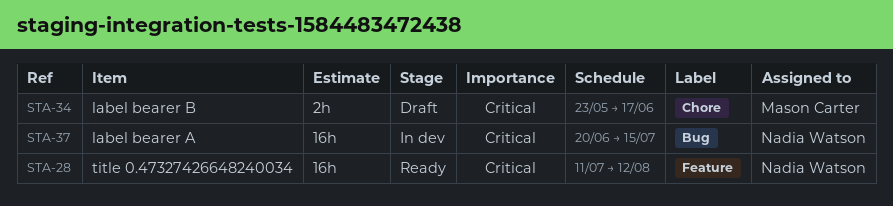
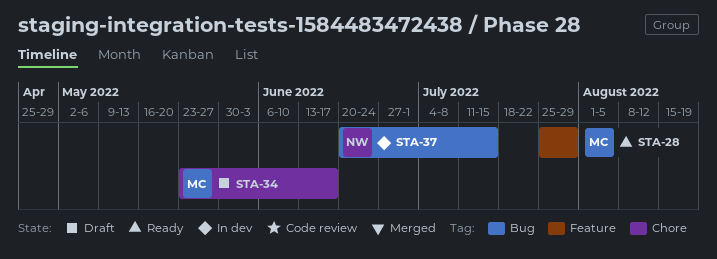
STA-28, owner: Nadia Watson -> Mason Carter
STA-28, start: Jul 11 -> Jul 25
STA-28, due: Aug 12 -> Jul 29

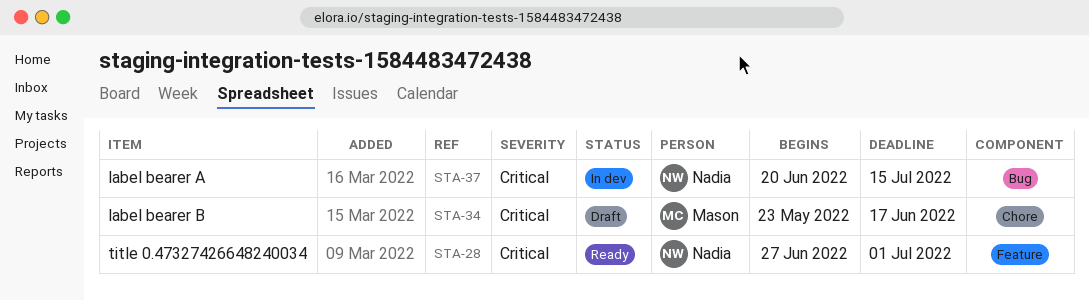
STA-28, owner: Mason -> Nadia
STA-28, start: Jul 25 -> Jun 27
STA-28, due: Jul 29 -> Jul 1

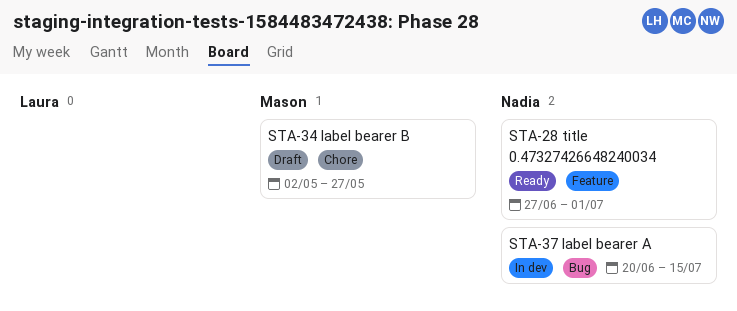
STA-34, start: May 23 -> May 2
STA-34, due: Jun 17 -> May 27

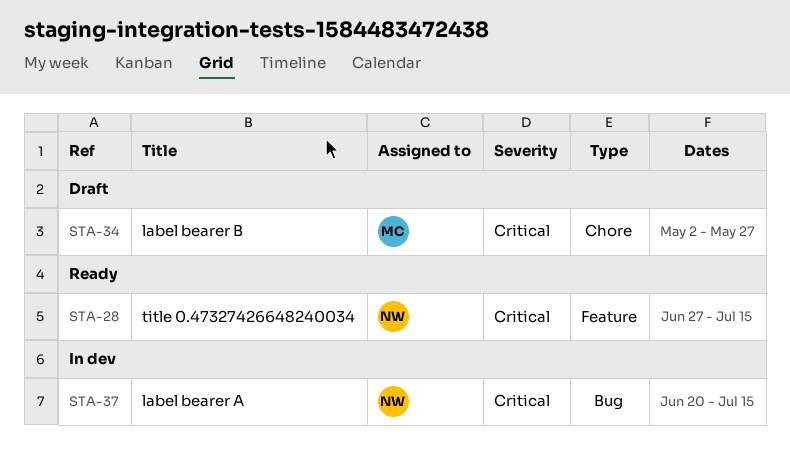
STA-28, due: Jul 1 -> Jul 15

